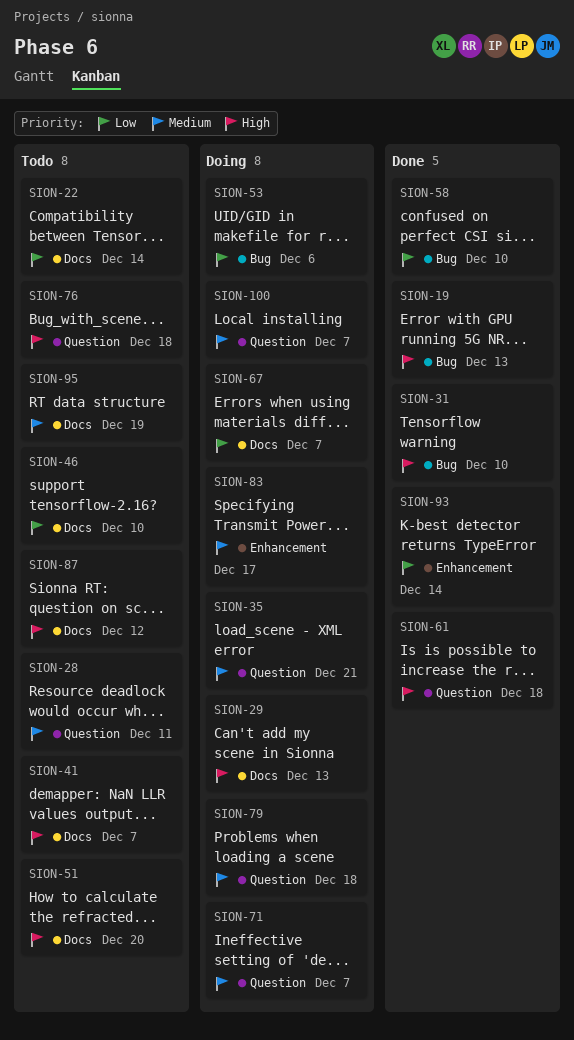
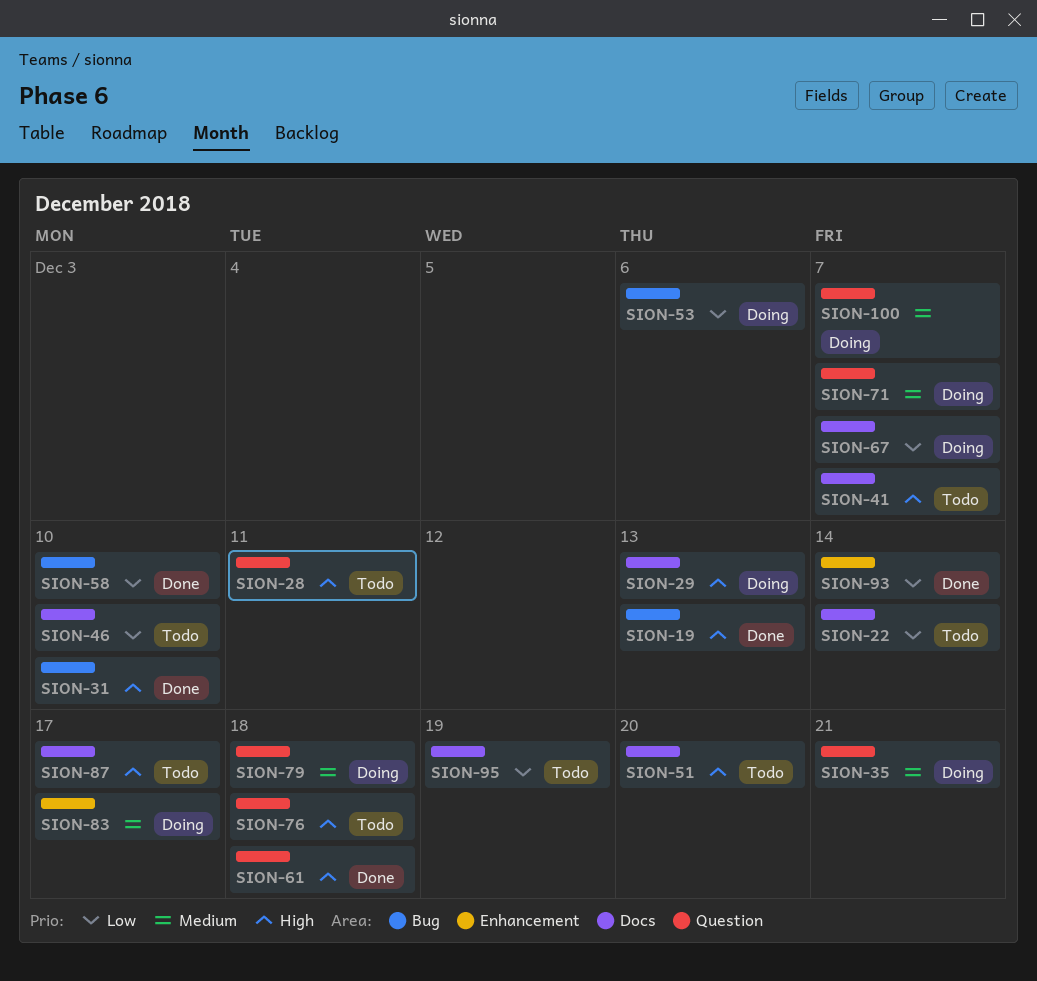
SION-28, priority: Medium -> High
SION-87, due: Dec 12 -> Dec 17
SION-95, priority: Medium -> Low

